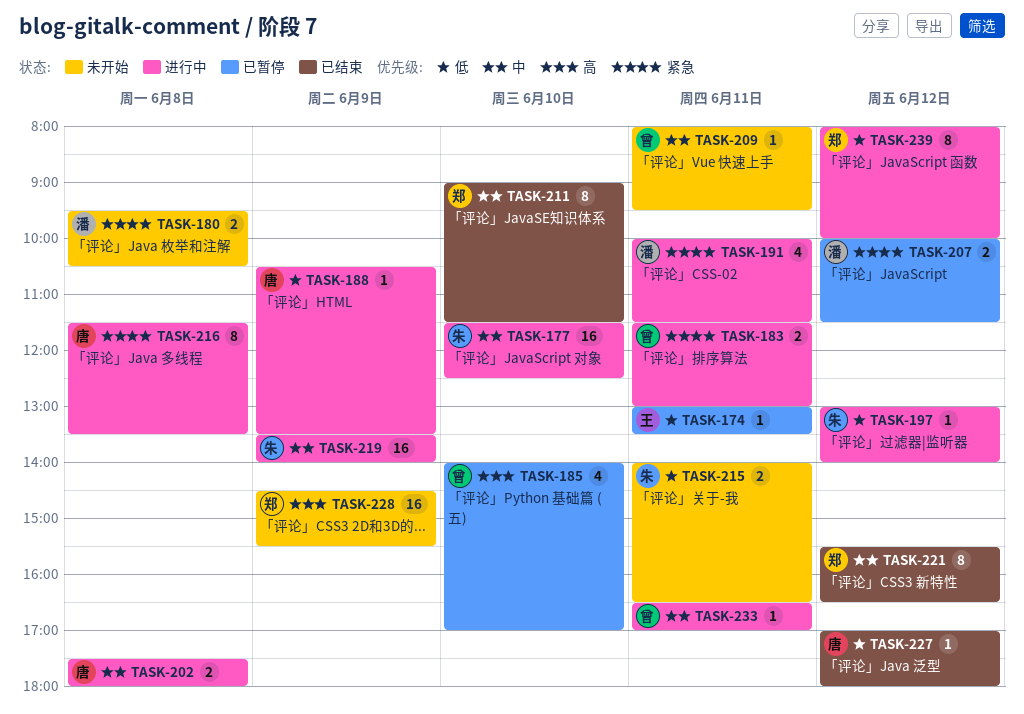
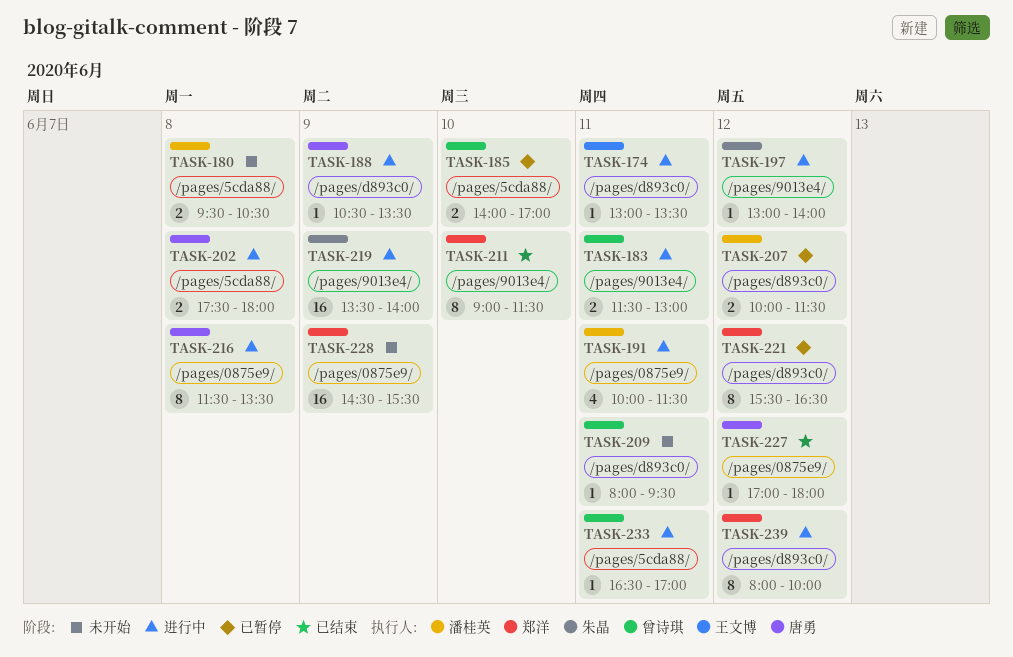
TASK-174, status: 已暂停 -> 进行中
TASK-177: present -> none
TASK-185, estimate: 4 -> 2
TASK-215: present -> none
TASK-221, status: 已结束 -> 已暂停

